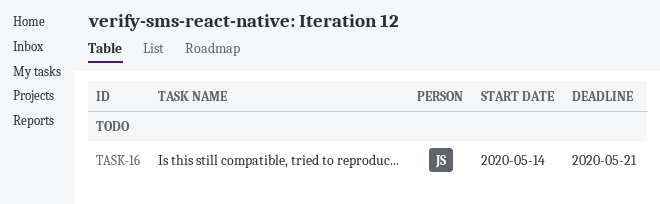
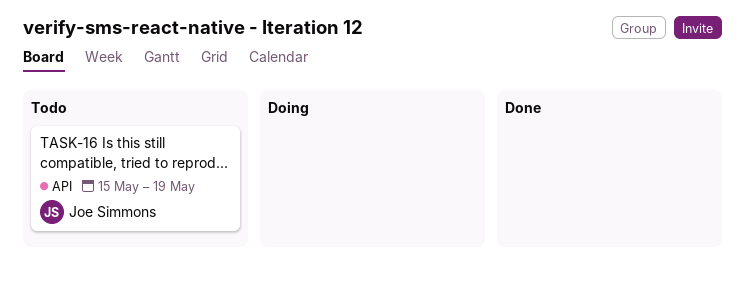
TASK-16, start: May 14 -> May 15
TASK-16, due: May 21 -> May 19

